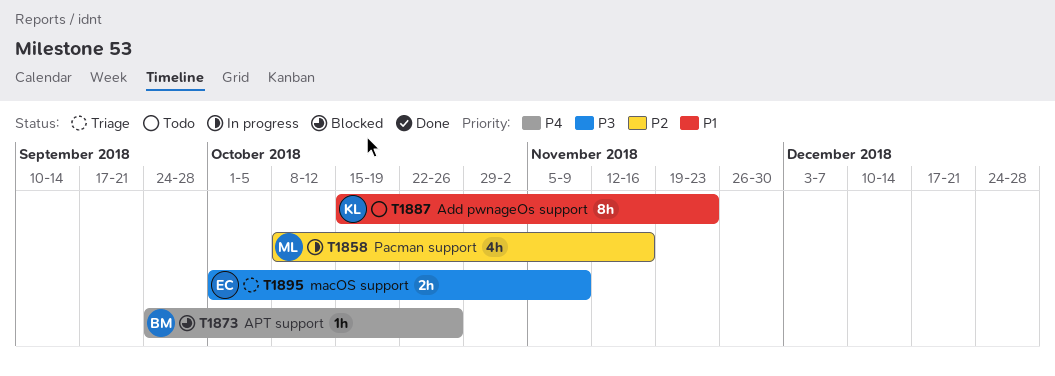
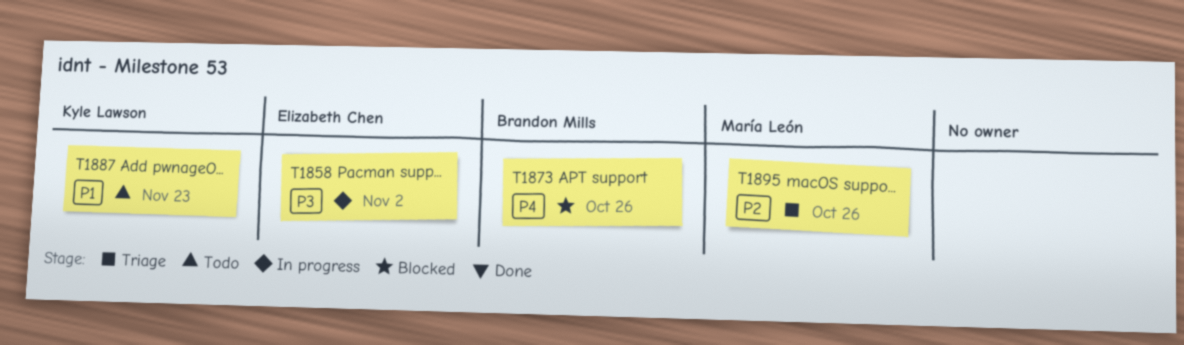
T1858, owner: María León -> Elizabeth Chen
T1858, priority: P2 -> P3
T1858, due: Nov 16 -> Nov 2
T1895, owner: Elizabeth Chen -> María León
T1895, priority: P3 -> P2
T1895, due: Nov 9 -> Oct 26

